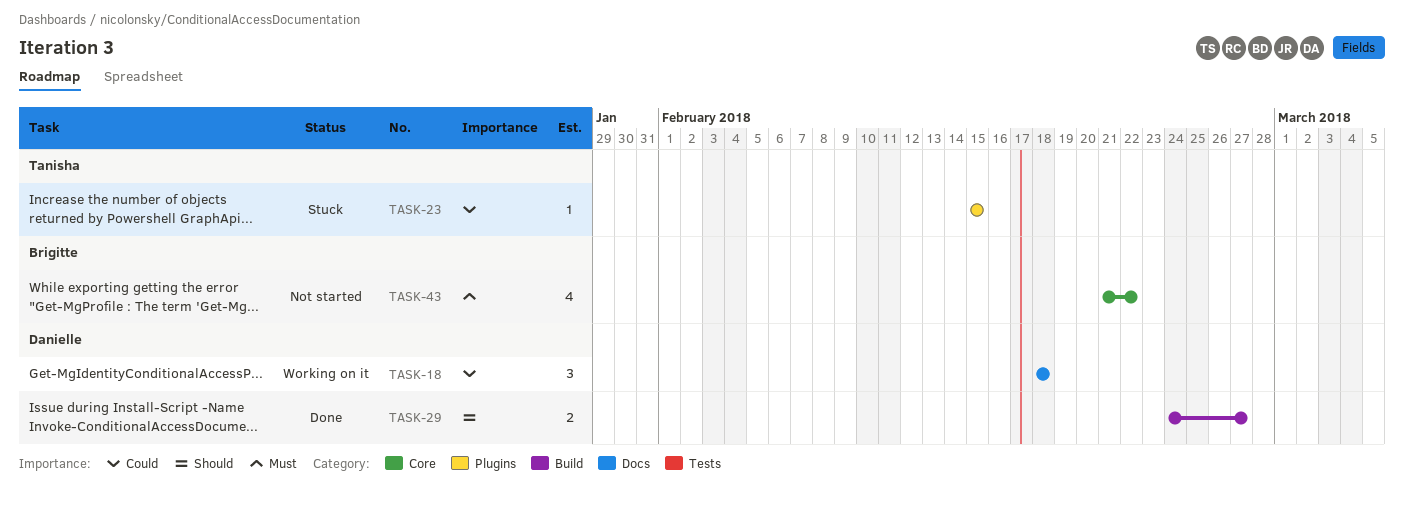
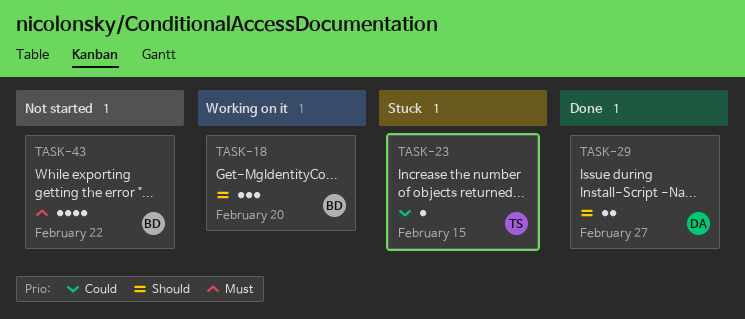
TASK-18, owner: Danielle -> Brigitte
TASK-18, priority: Could -> Should
TASK-18, due: Feb 18 -> Feb 20

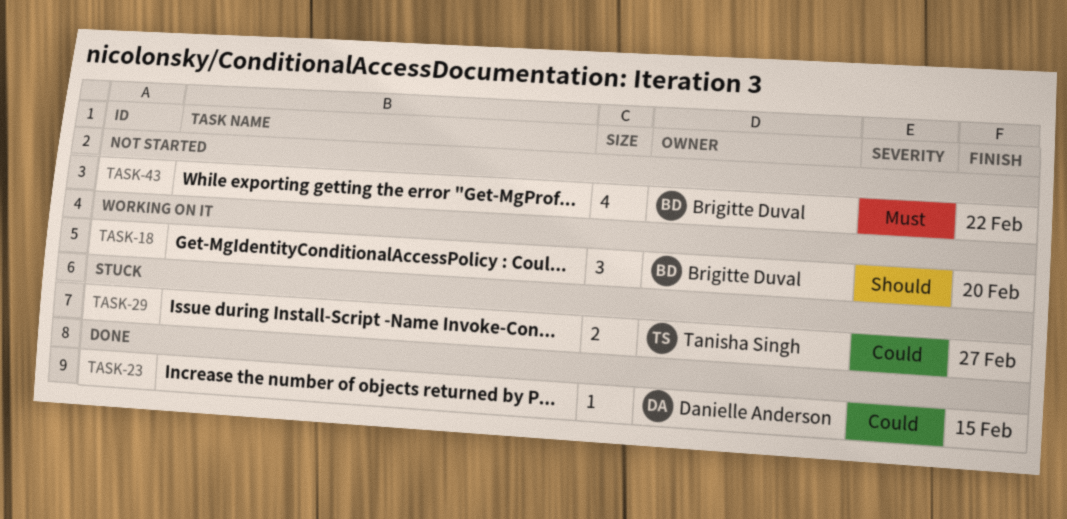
TASK-23, status: Stuck -> Done
TASK-23, owner: Tanisha Singh -> Danielle Anderson
TASK-29, status: Done -> Stuck
TASK-29, owner: Danielle Anderson -> Tanisha Singh
TASK-29, priority: Should -> Could

